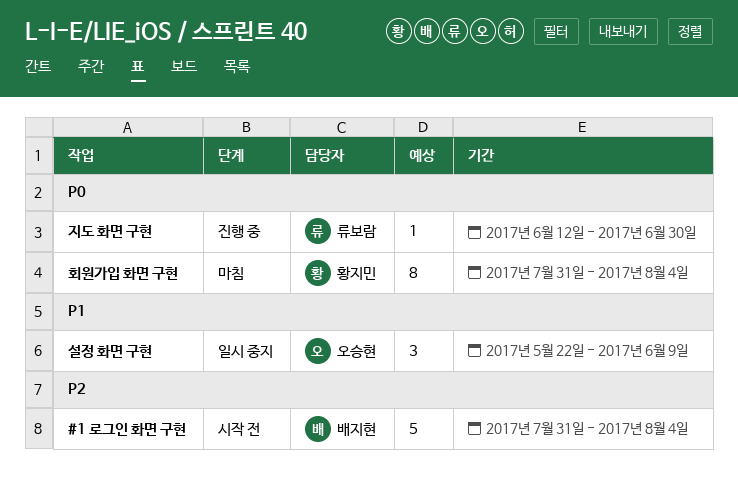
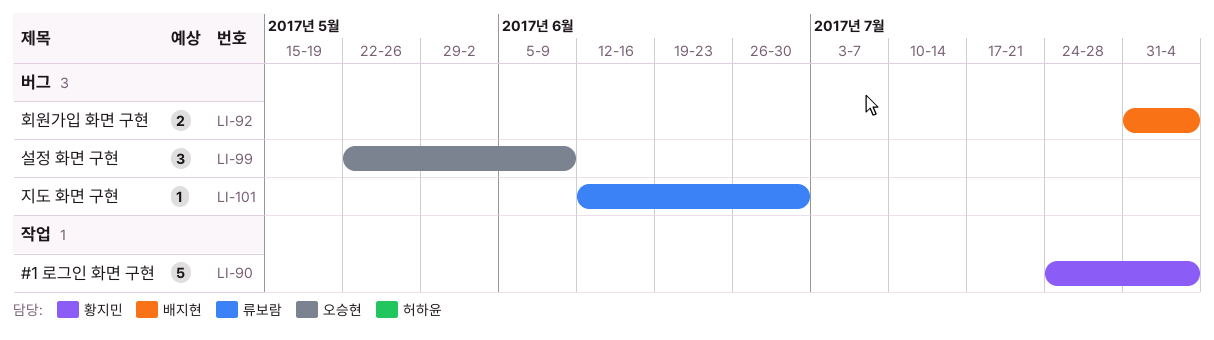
#1 로그인 화면 구현, owner: 배지현 -> 황지민
#1 로그인 화면 구현, start: Jul 31 -> Jul 24
회원가입 화면 구현, owner: 황지민 -> 배지현
회원가입 화면 구현, estimate: 8 -> 2

